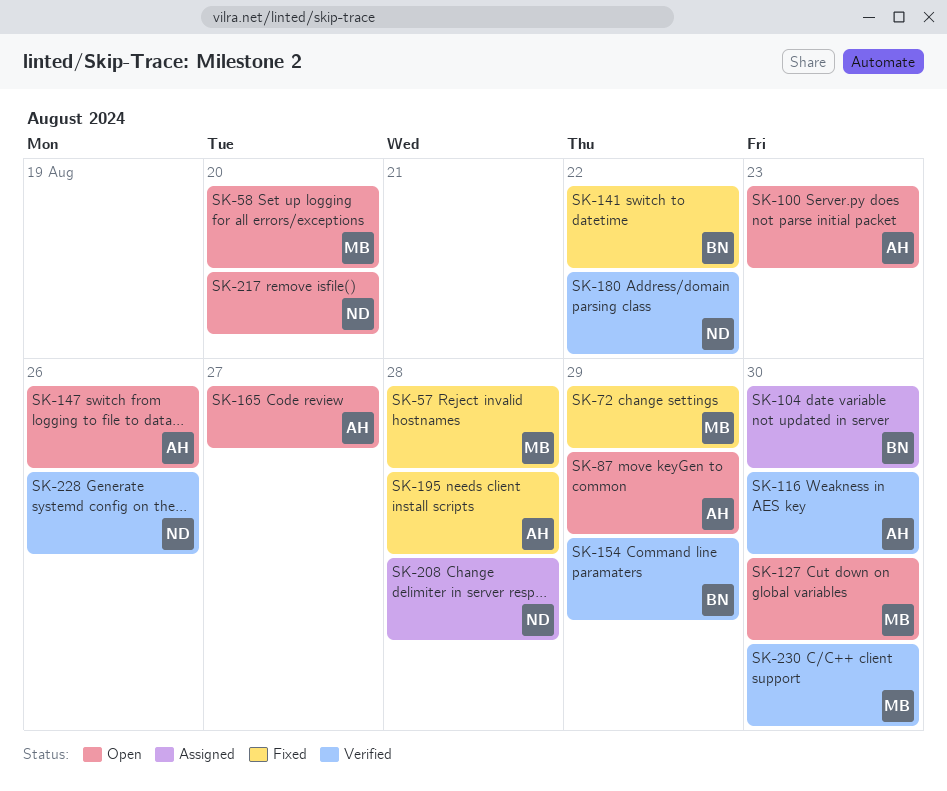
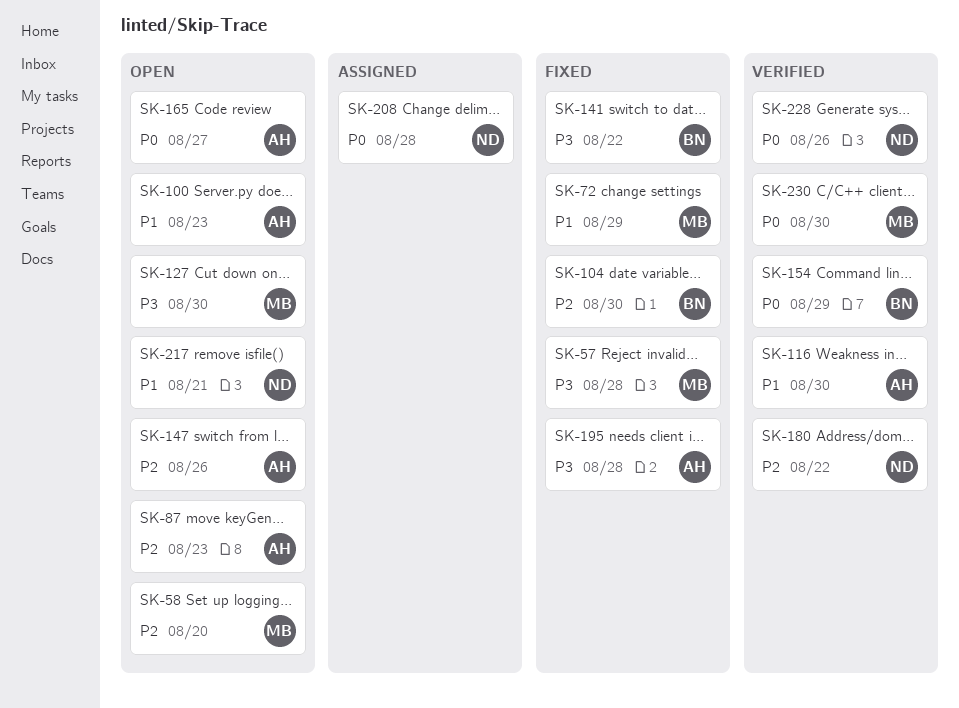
SK-87, due: Aug 29 -> Aug 23
SK-104, status: Assigned -> Fixed
SK-217, due: Aug 20 -> Aug 21

